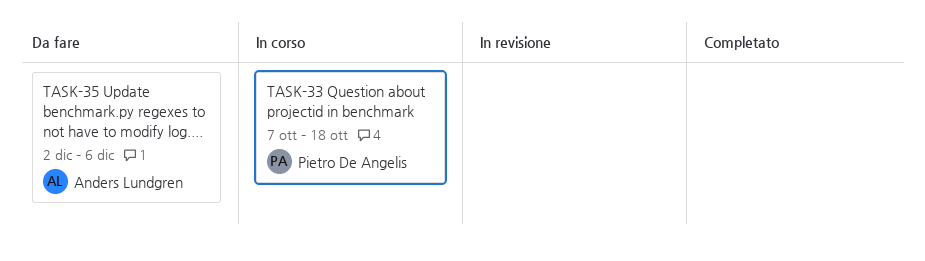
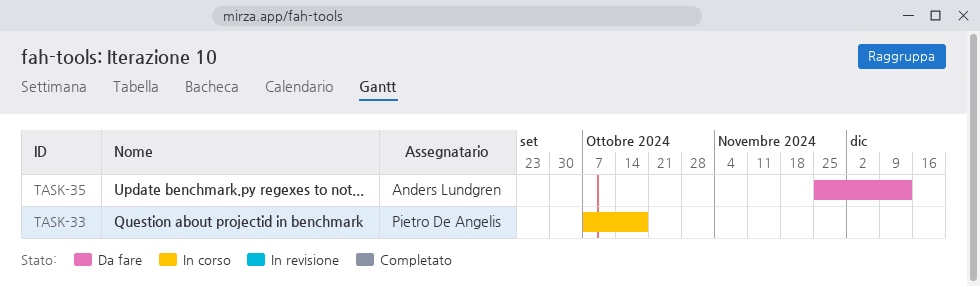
TASK-35, start: Dec 2 -> Nov 25
TASK-35, due: Dec 6 -> Dec 13

